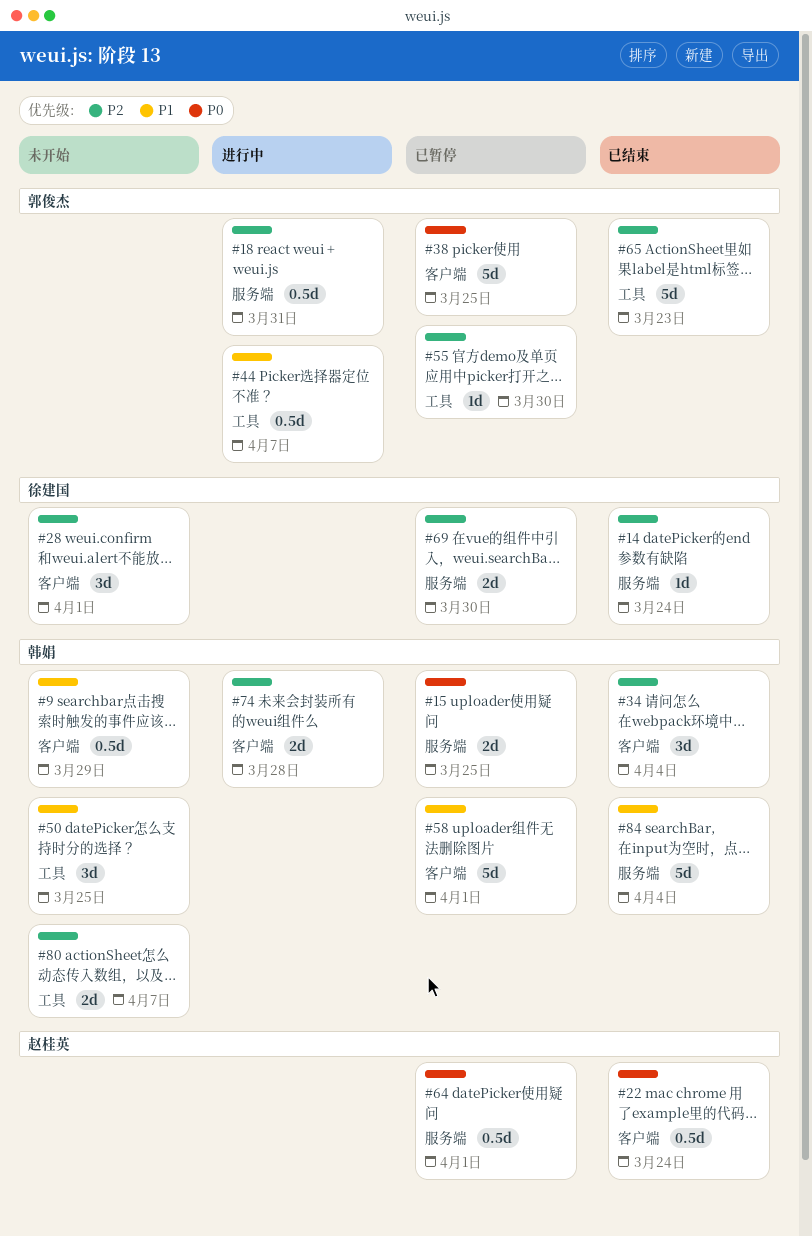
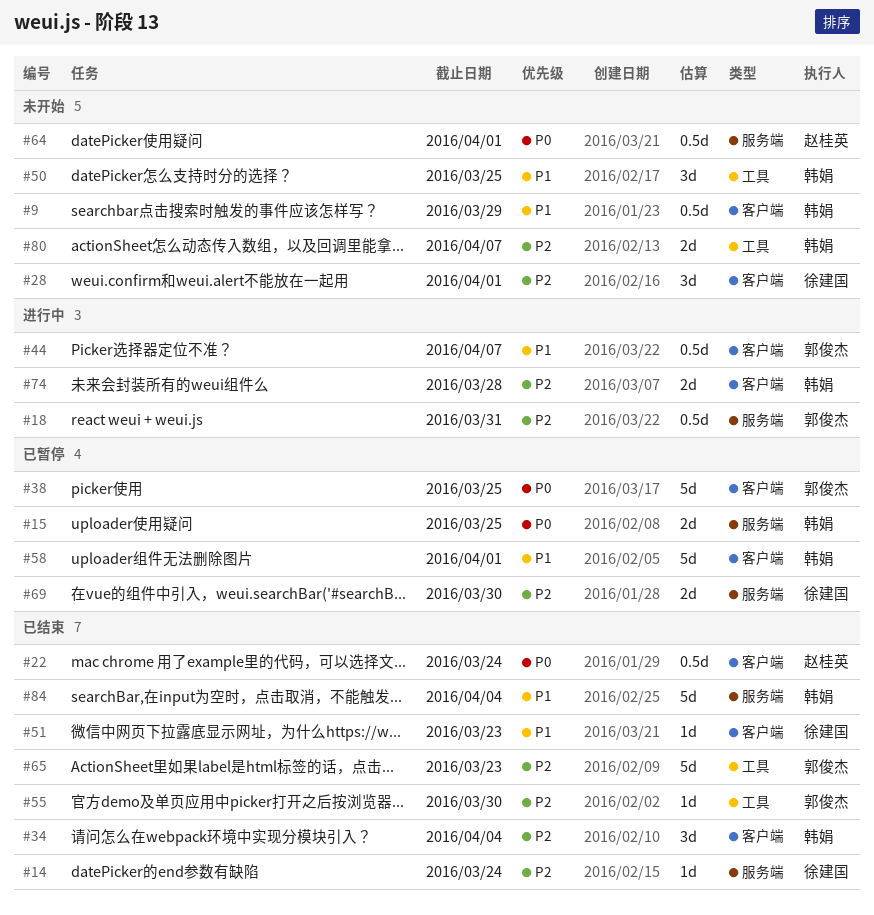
#44, label: 工具 -> 客户端
#51: none -> present
#55, status: 已暂停 -> 已结束
#64, status: 已暂停 -> 未开始

